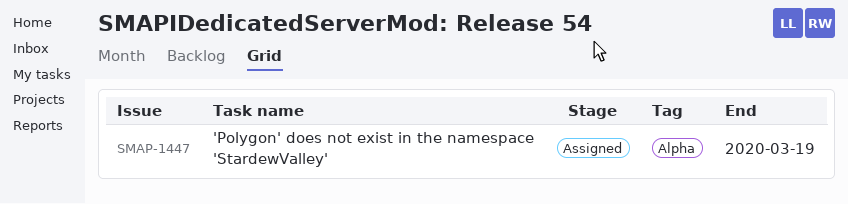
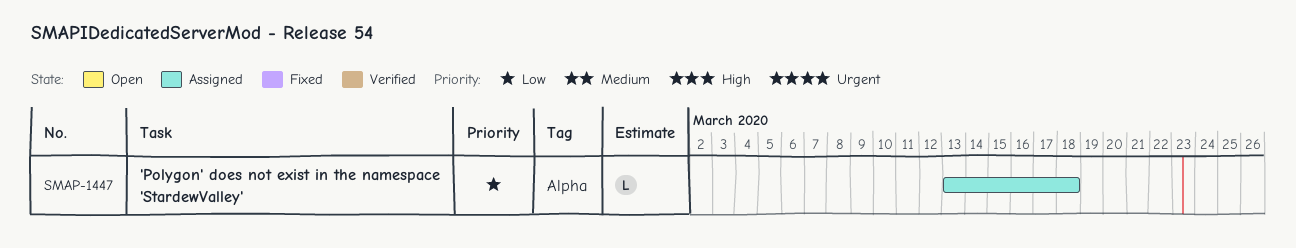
SMAP-1447, due: Mar 19 -> Mar 18

